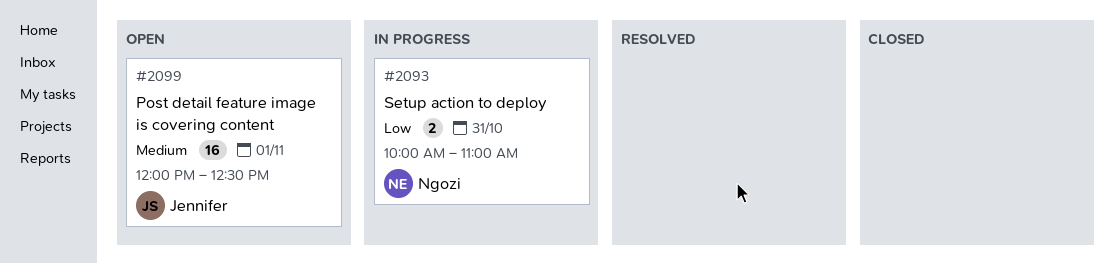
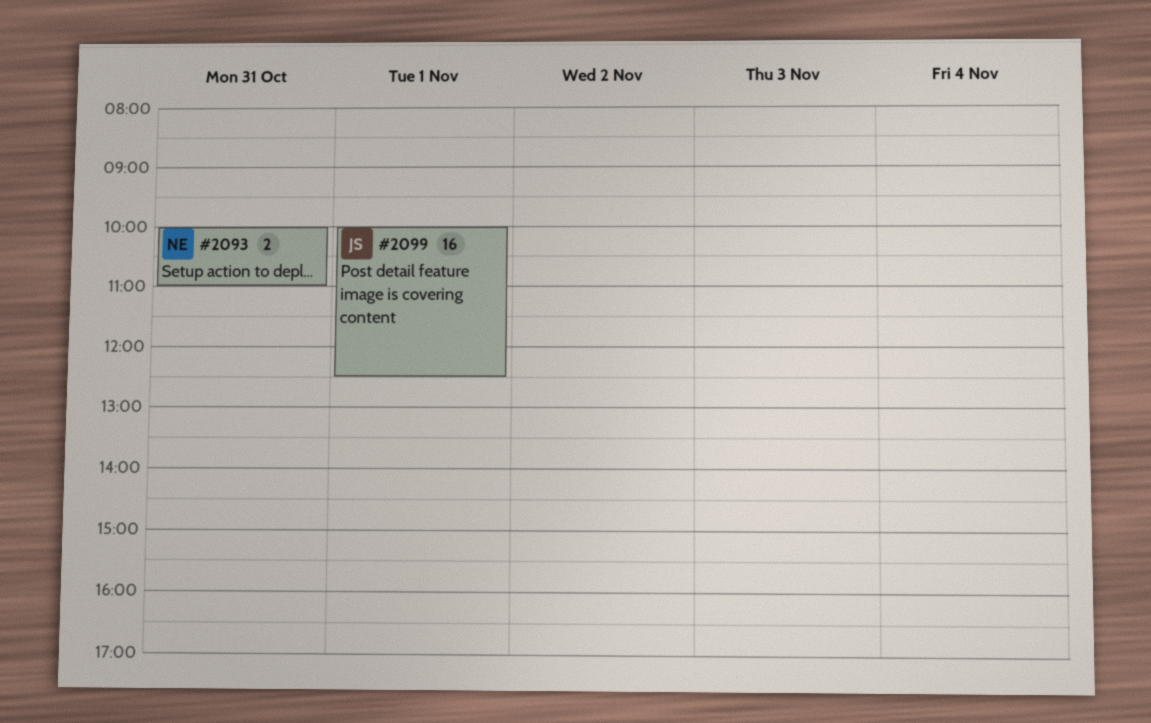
#2099, begins: 12:00 -> 10:00

